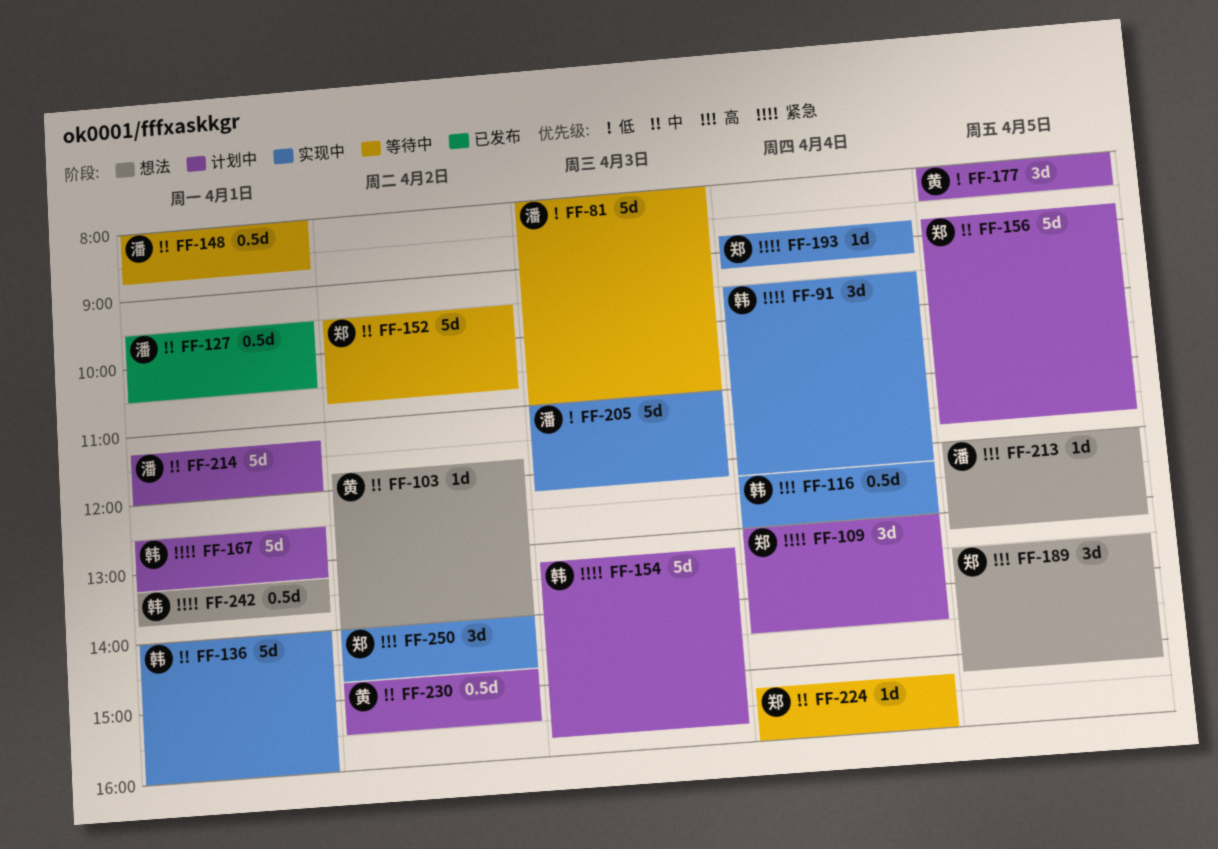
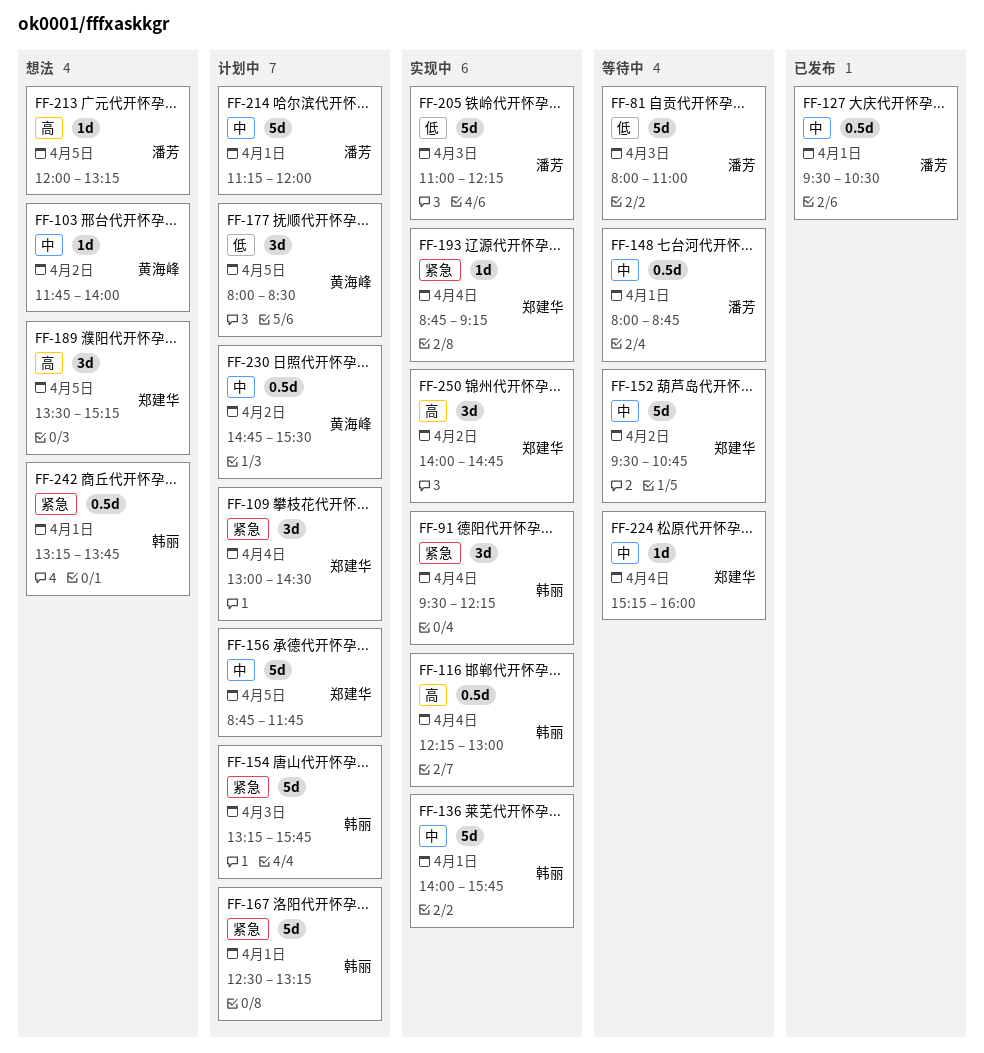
FF-136, ends: 16:00 -> 15:45

